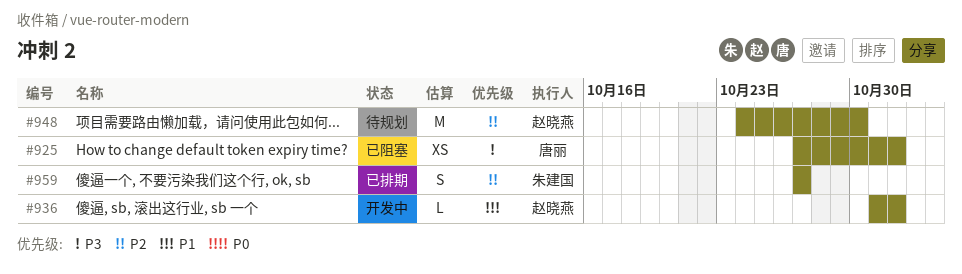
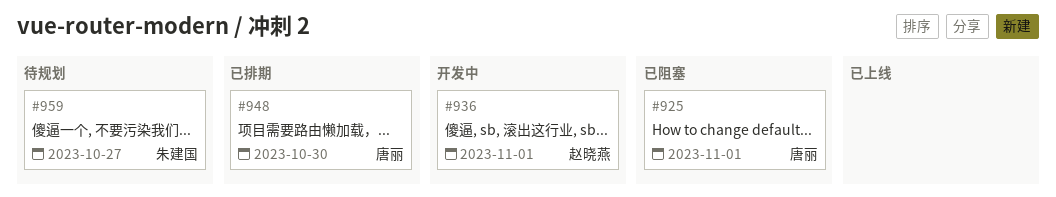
#948, status: 待规划 -> 已排期
#948, owner: 赵晓燕 -> 唐丽
#959, status: 已排期 -> 待规划

